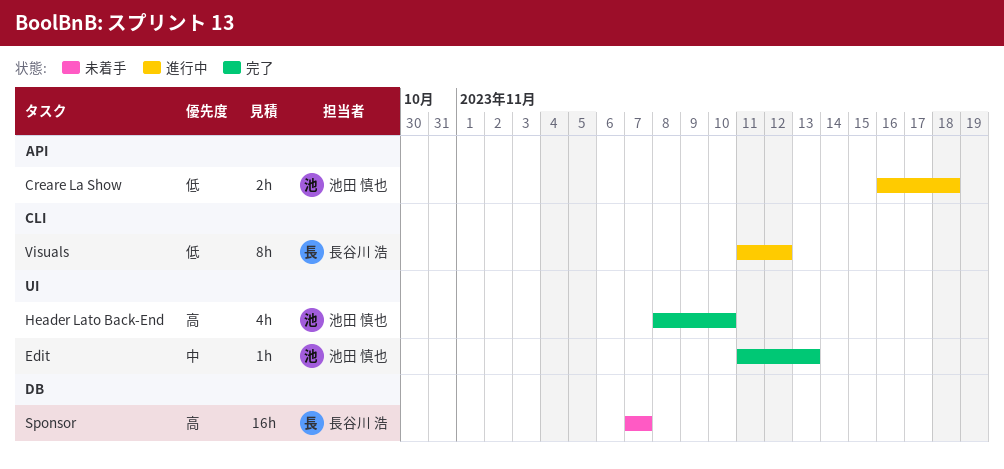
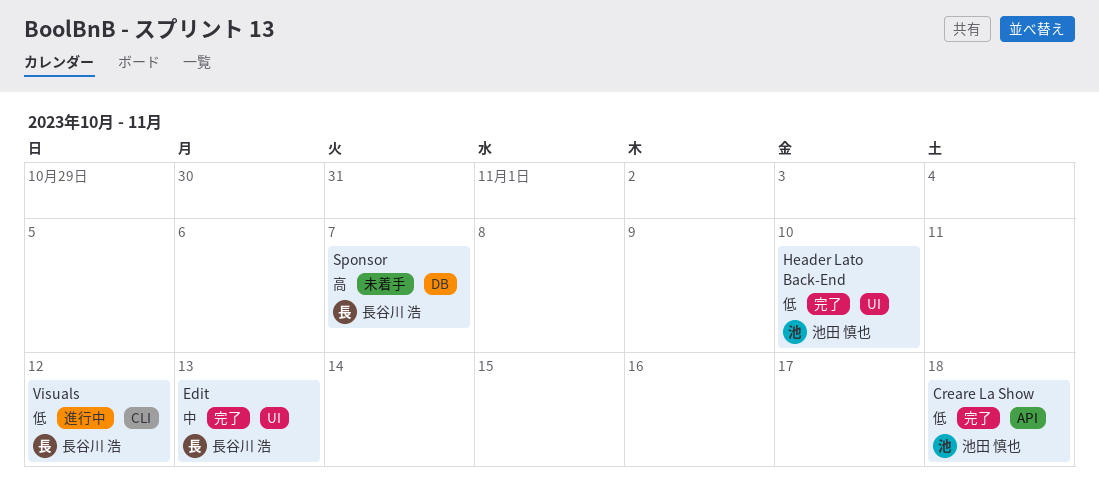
Creare La Show, status: 進行中 -> 完了
Edit, owner: 池田 慎也 -> 長谷川 浩
Header Lato Back-End, priority: 高 -> 低

